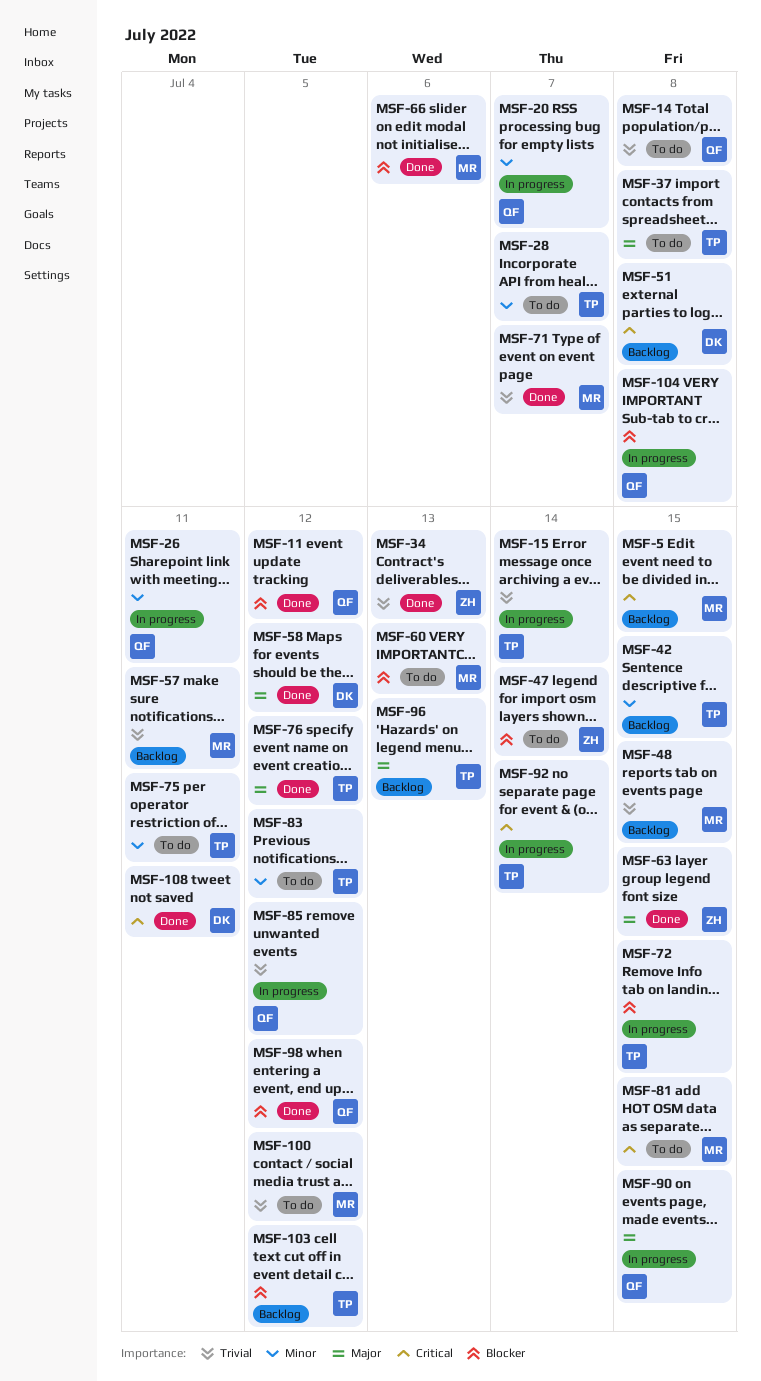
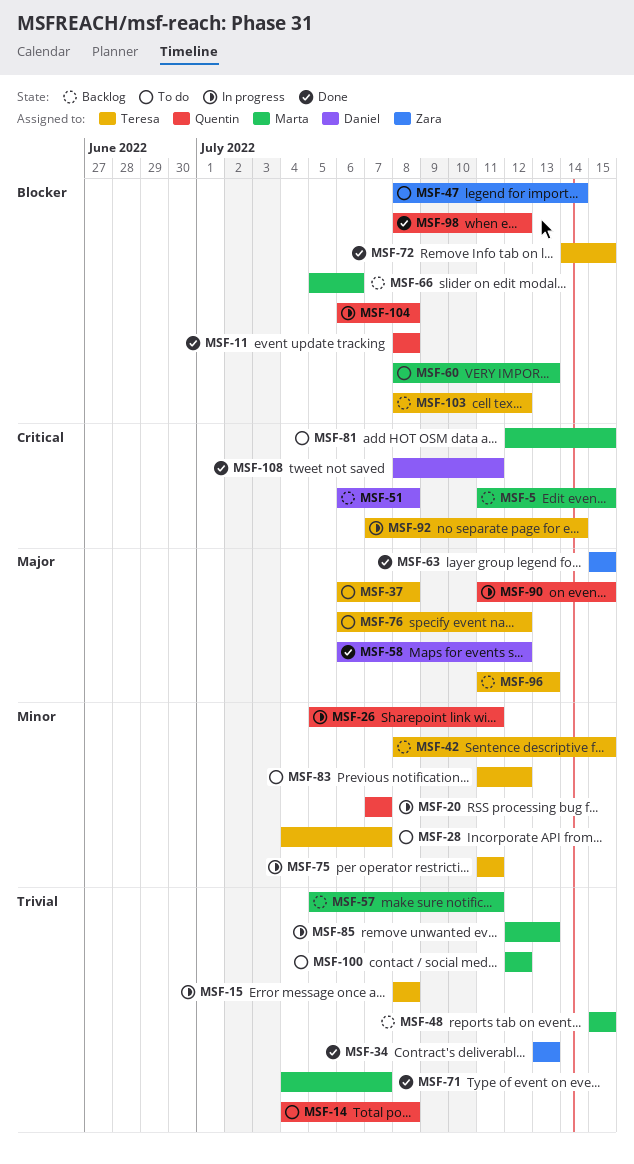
MSF-11, due: Jul 12 -> Jul 8
MSF-15, due: Jul 14 -> Jul 8
MSF-66, status: Done -> Backlog
MSF-72, status: In progress -> Done
MSF-75, status: To do -> In progress
MSF-76, status: Done -> To do
MSF-85, owner: Quentin -> Marta
MSF-85, due: Jul 12 -> Jul 13

